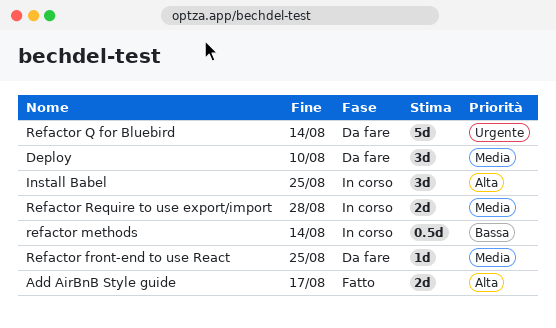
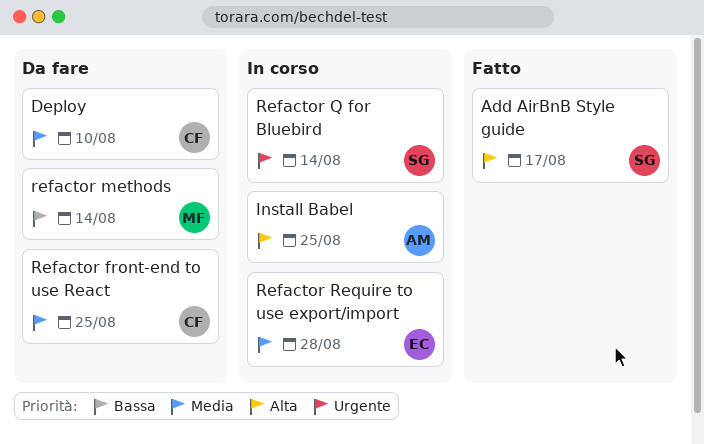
refactor methods, status: In corso -> Da fare
Refactor Q for Bluebird, status: Da fare -> In corso

